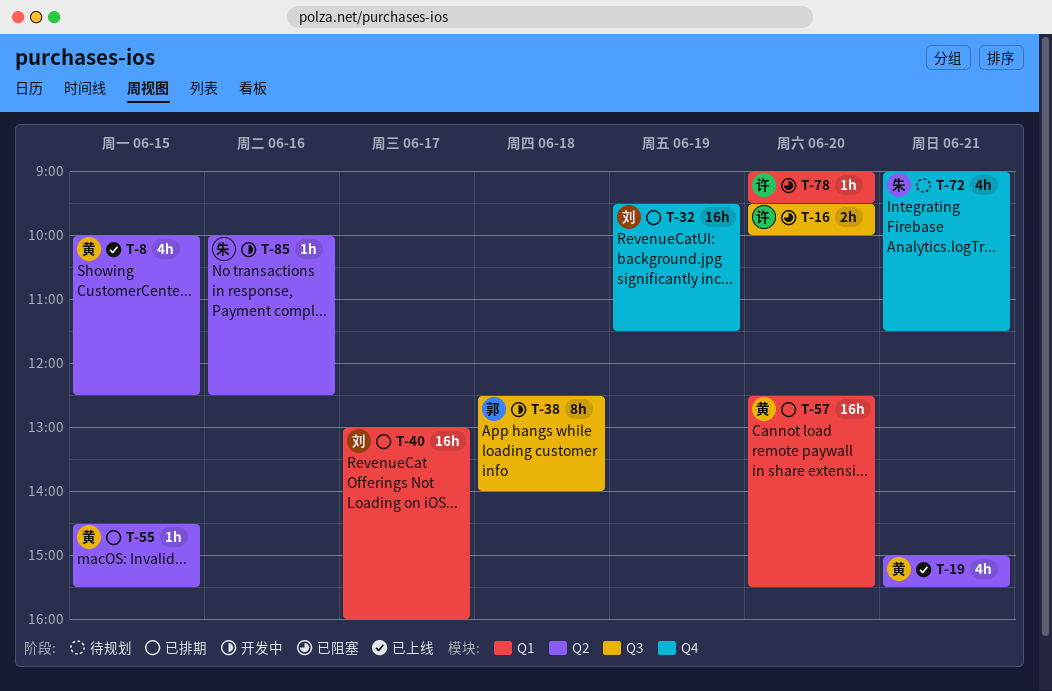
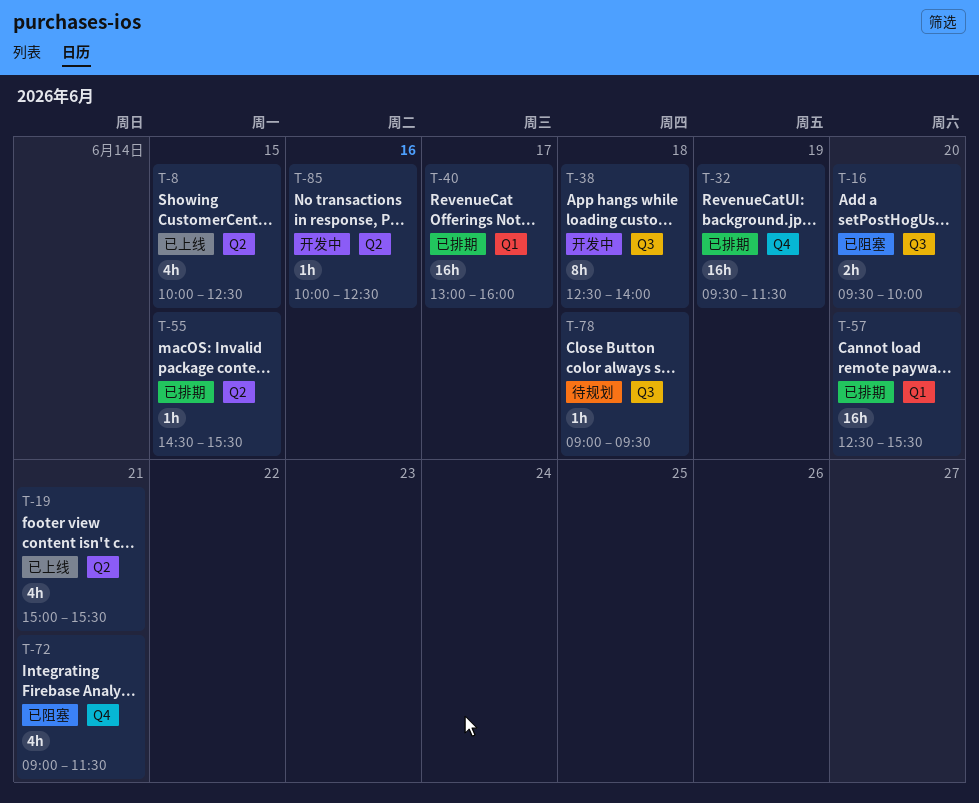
T-72, status: 待规划 -> 已阻塞
T-78, status: 已阻塞 -> 待规划
T-78, label: Q1 -> Q3
T-78, day: Jun 20 -> Jun 18

